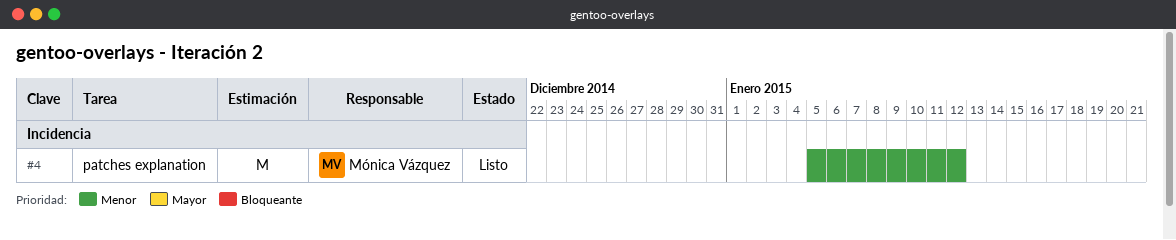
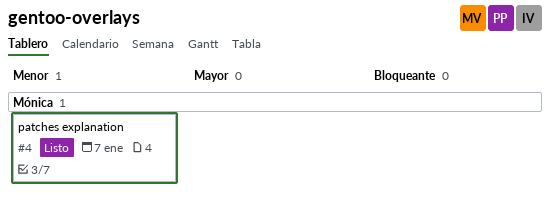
#4, due: Jan 12 -> Jan 7

